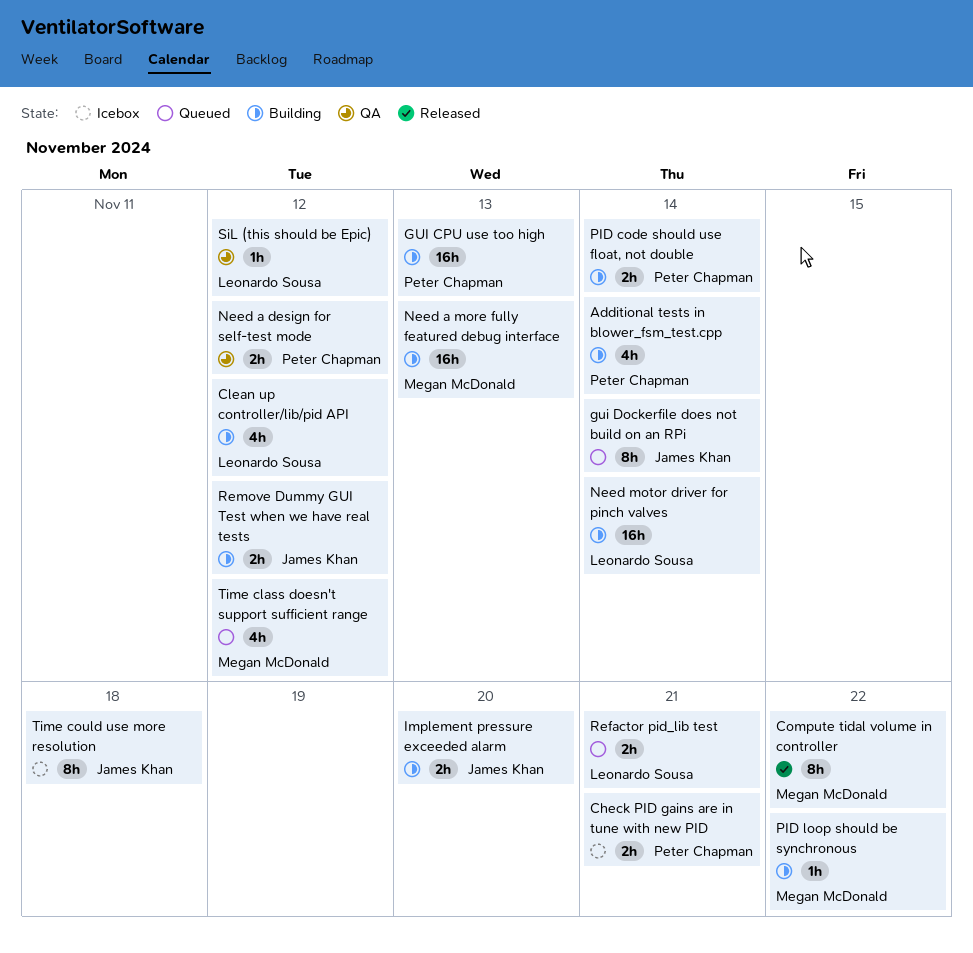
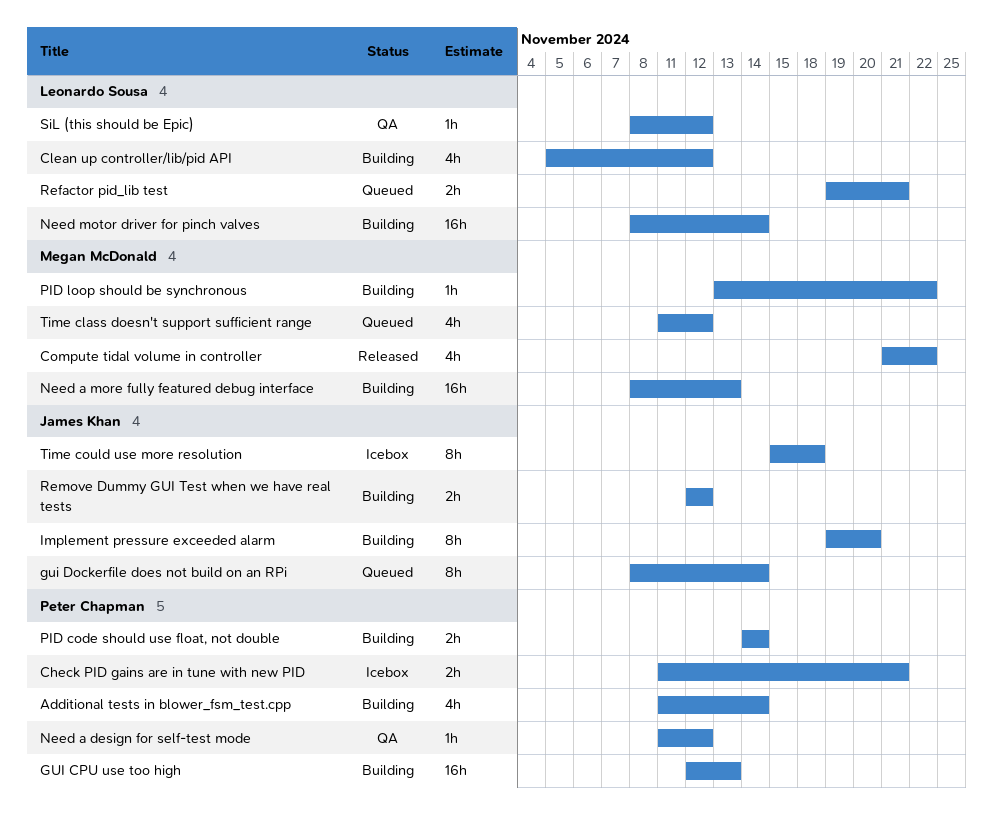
Compute tidal volume in controller, estimate: 8h -> 4h
Implement pressure exceeded alarm, estimate: 2h -> 8h
Need a design for self-test mode, estimate: 2h -> 1h

